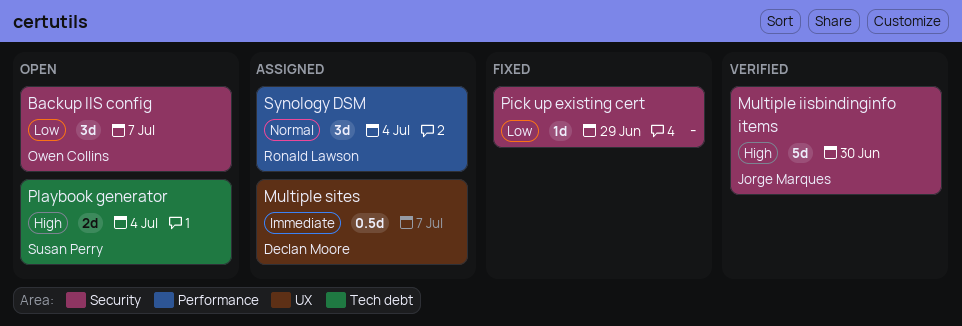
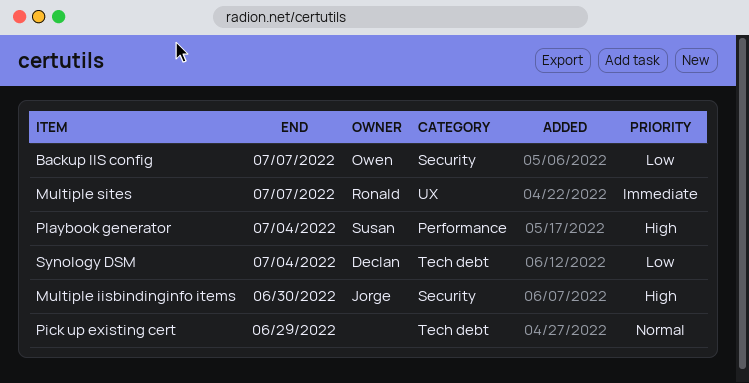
Multiple sites, owner: Declan Moore -> Ronald Lawson
Pick up existing cert, priority: Low -> Normal
Pick up existing cert, label: Security -> Tech debt
Playbook generator, label: Tech debt -> Performance
Synology DSM, owner: Ronald Lawson -> Declan Moore
Synology DSM, priority: Normal -> Low
Synology DSM, label: Performance -> Tech debt

